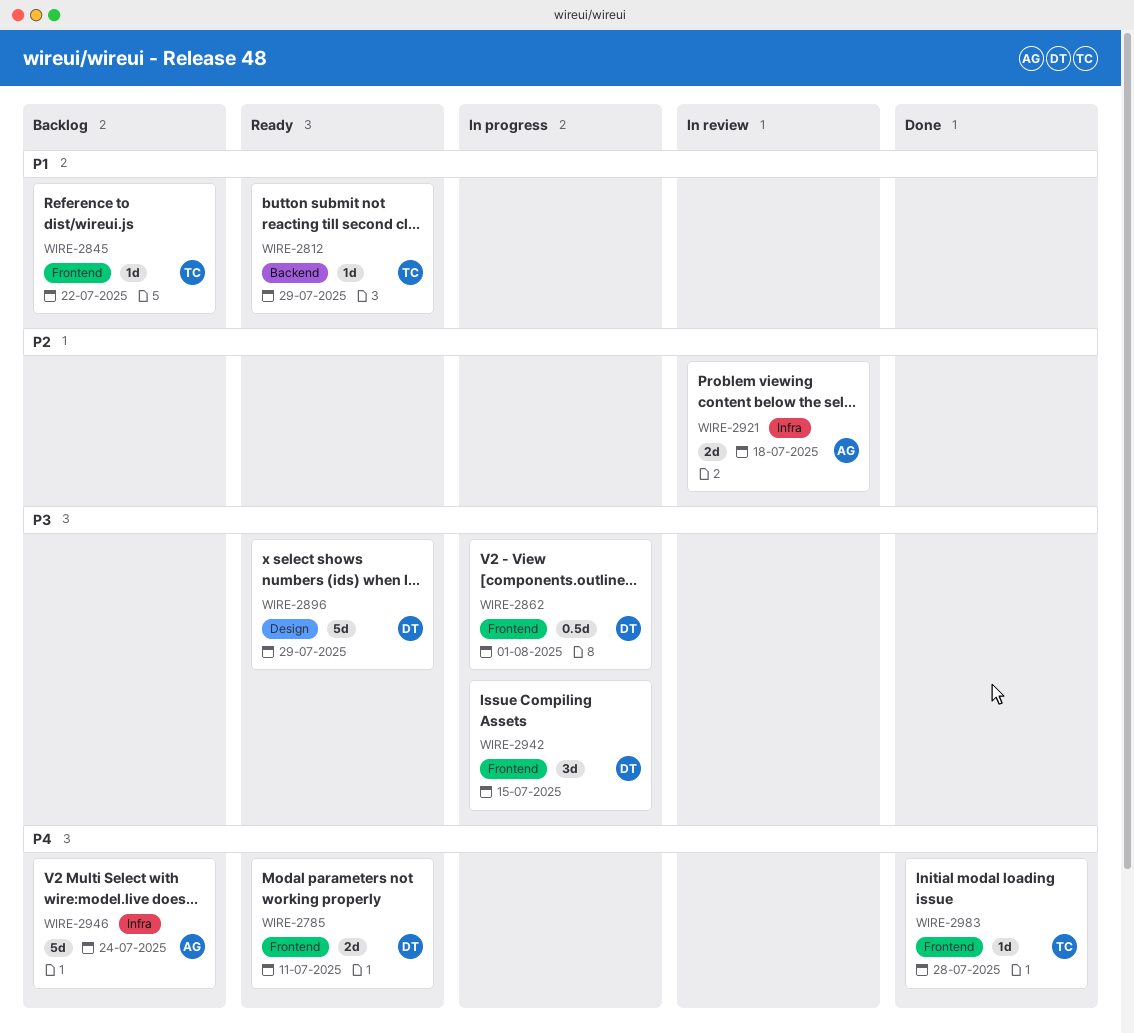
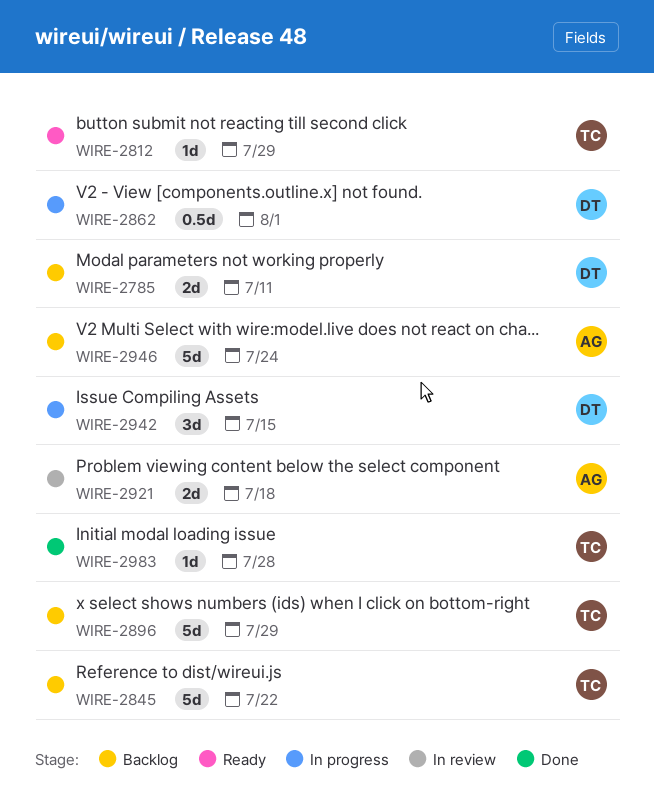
WIRE-2785, status: Ready -> Backlog
WIRE-2845, estimate: 1d -> 5d
WIRE-2896, status: Ready -> Backlog
WIRE-2896, owner: DT -> TC

